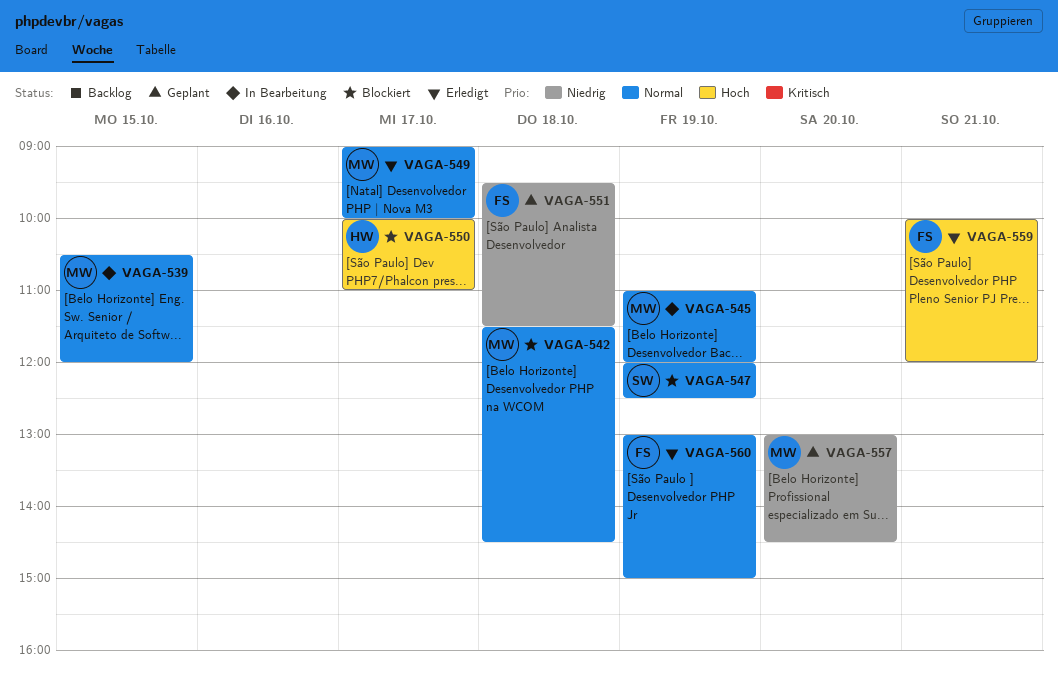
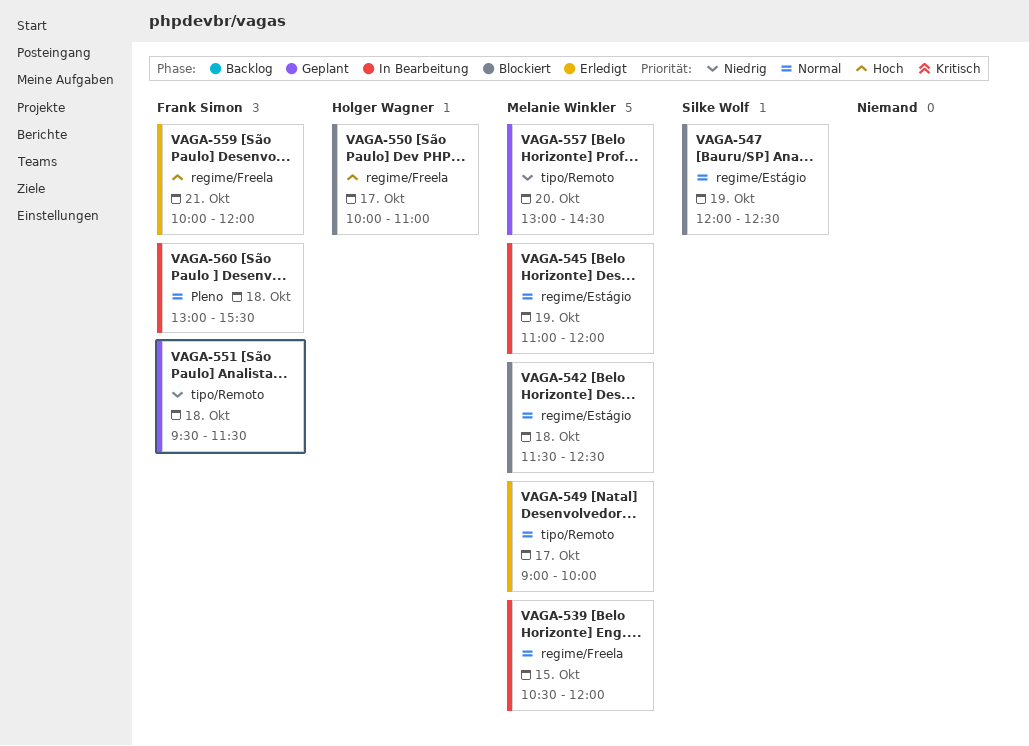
VAGA-542, ends: 14:30 -> 12:30
VAGA-560, status: Erledigt -> In Bearbeitung
VAGA-560, day: Oct 19 -> Oct 18
VAGA-560, ends: 15:00 -> 15:30

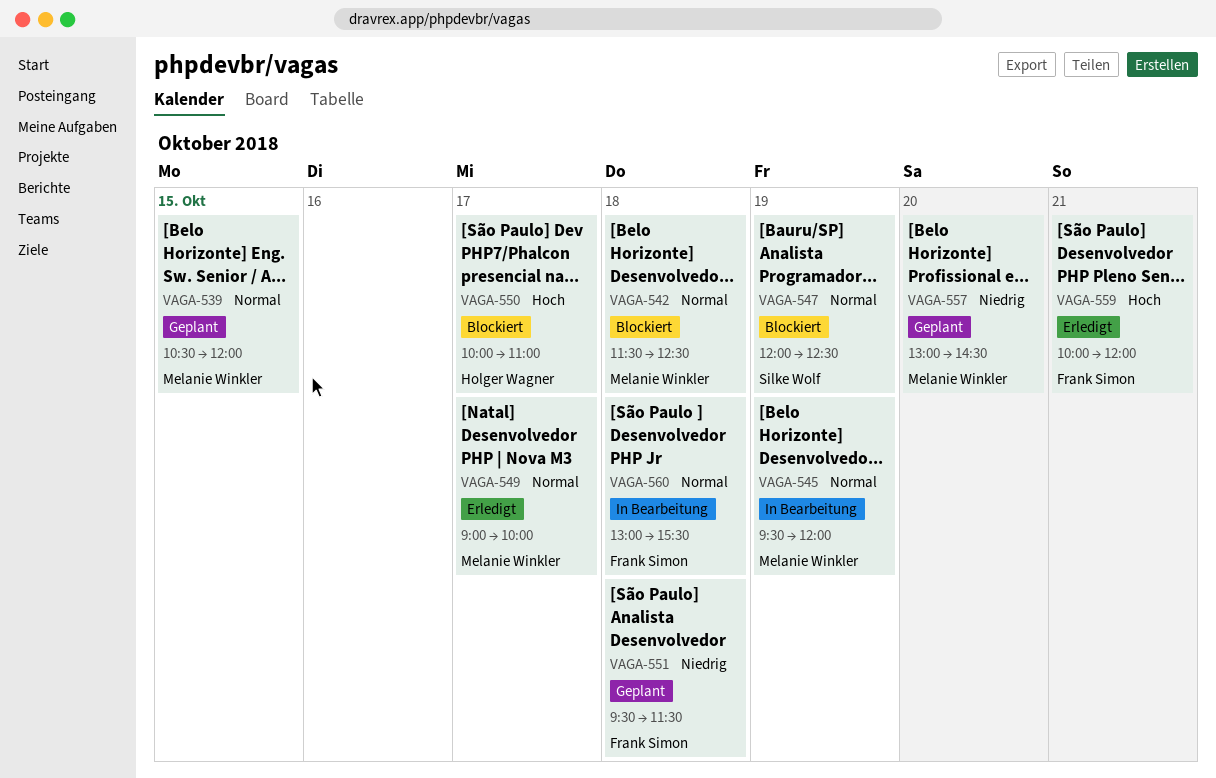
VAGA-539, status: In Bearbeitung -> Geplant
VAGA-545, begins: 11:00 -> 09:30

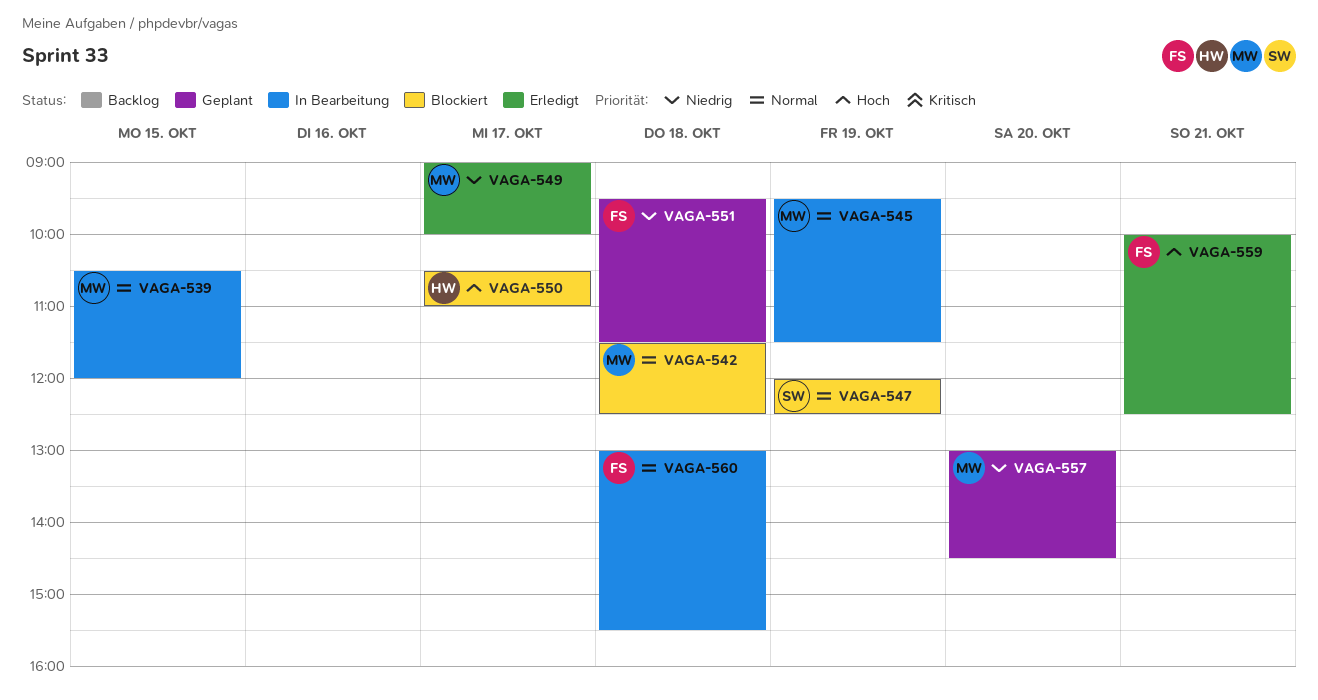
VAGA-539, status: Geplant -> In Bearbeitung
VAGA-545, ends: 12:00 -> 11:30
VAGA-549, priority: Normal -> Niedrig
VAGA-550, begins: 10:00 -> 10:30
VAGA-559, ends: 12:00 -> 12:30

